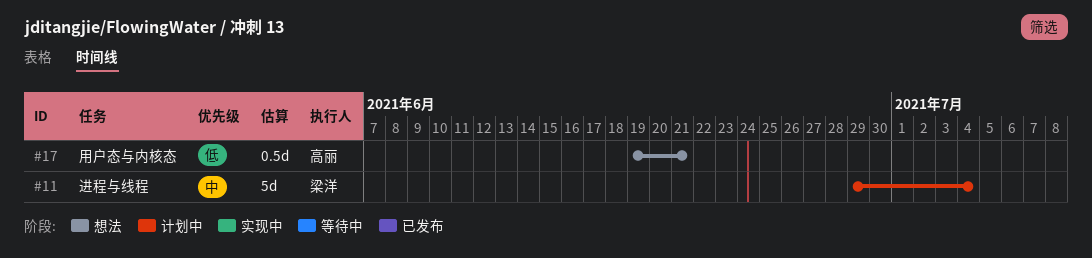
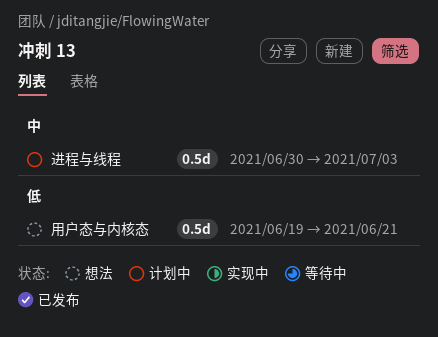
进程与线程, estimate: 5d -> 0.5d
进程与线程, start: Jun 29 -> Jun 30
进程与线程, due: Jul 4 -> Jul 3

